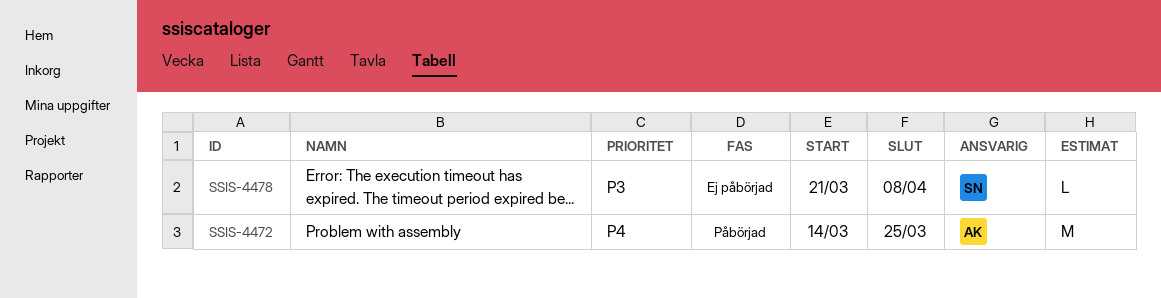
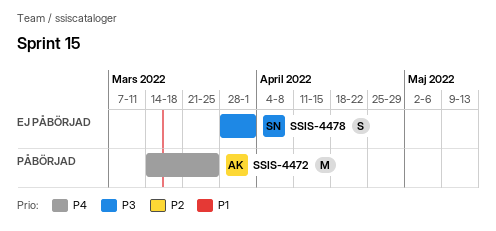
SSIS-4478, estimate: L -> S
SSIS-4478, start: Mar 21 -> Mar 28
SSIS-4478, due: Apr 8 -> Apr 1

